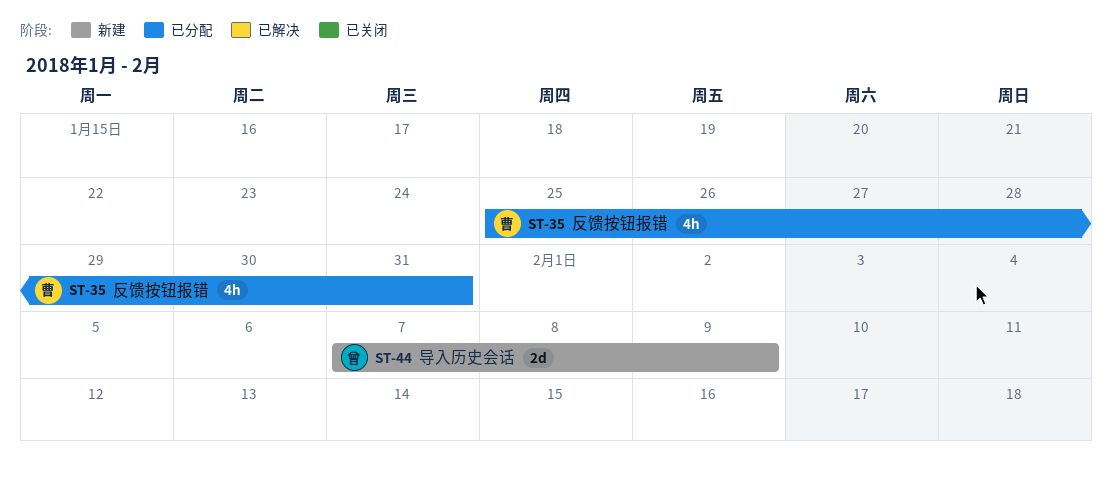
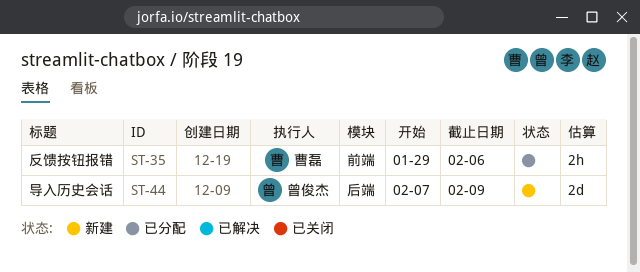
ST-35, estimate: 4h -> 2h
ST-35, start: Jan 25 -> Jan 29
ST-35, due: Jan 31 -> Feb 6

